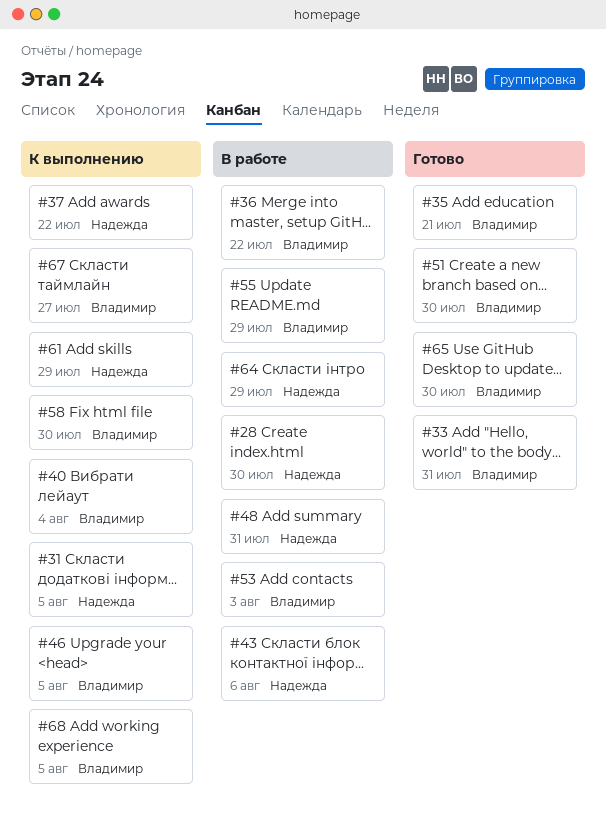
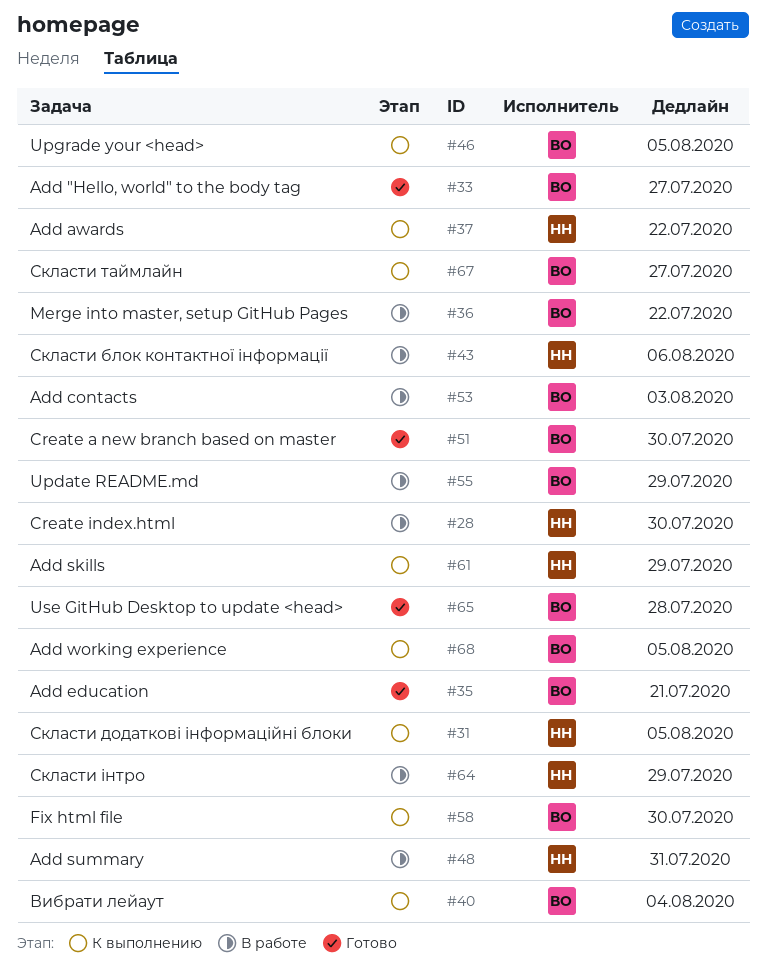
#33, due: Jul 31 -> Jul 27
#65, due: Jul 30 -> Jul 28

